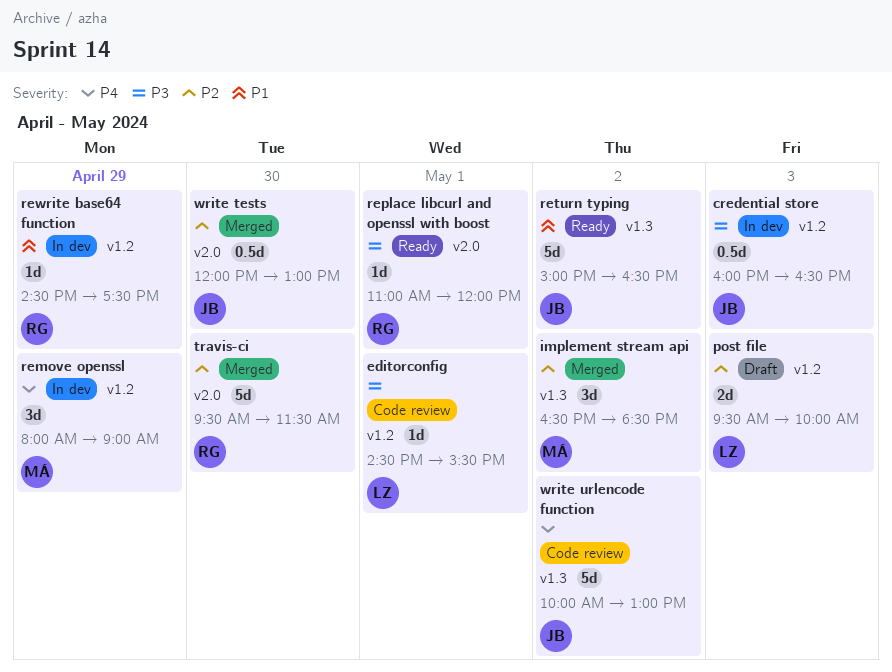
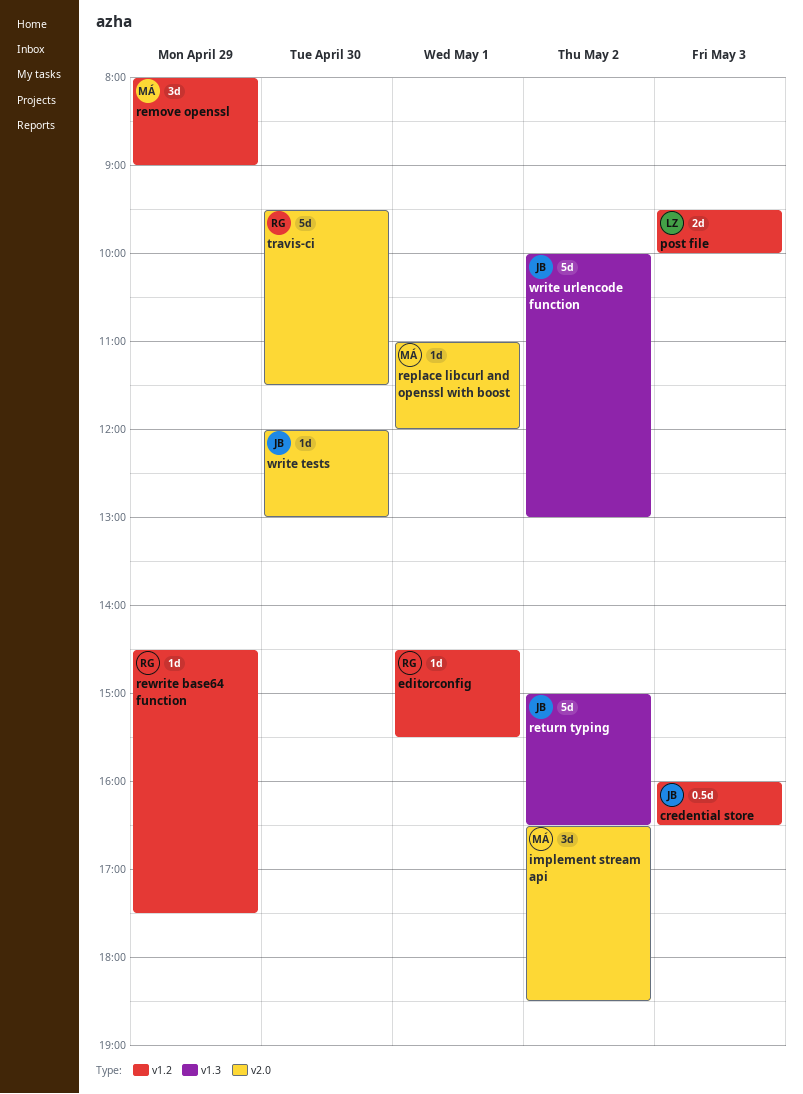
editorconfig, owner: LZ -> RG
implement stream api, label: v1.3 -> v2.0
replace libcurl and openssl with boost, owner: RG -> MÁ
write tests, estimate: 0.5d -> 1d

